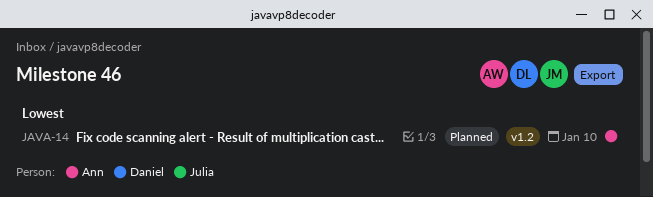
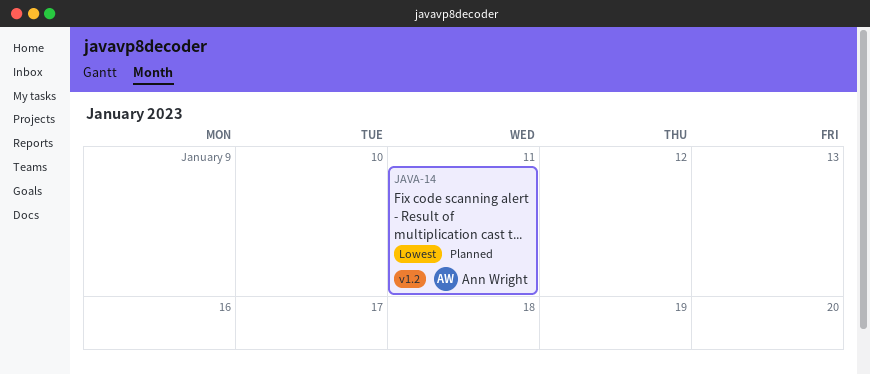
JAVA-14, due: Jan 10 -> Jan 11

